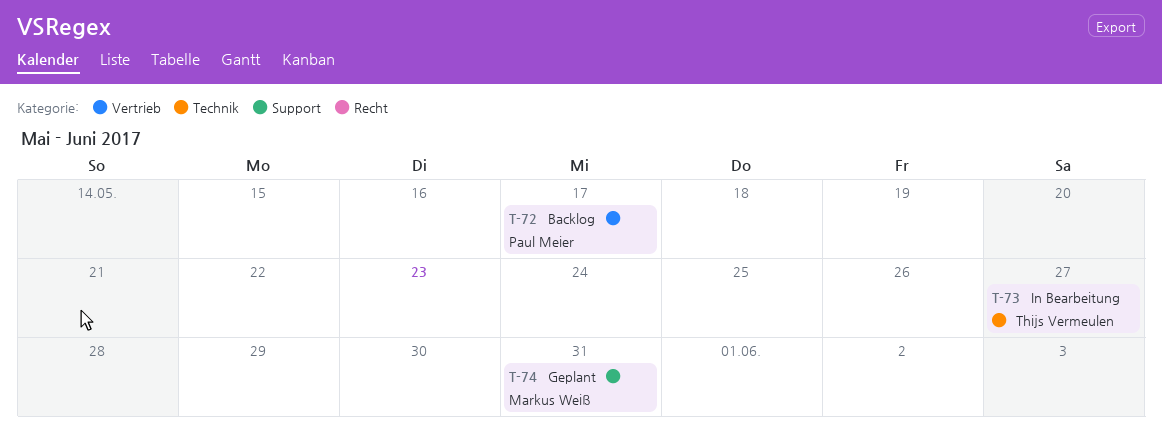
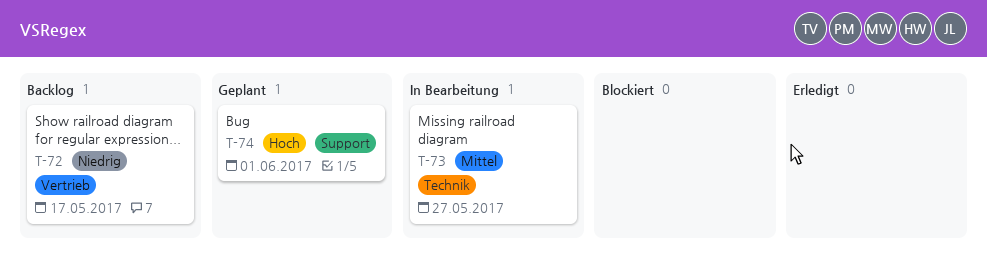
T-74, due: May 31 -> Jun 1

